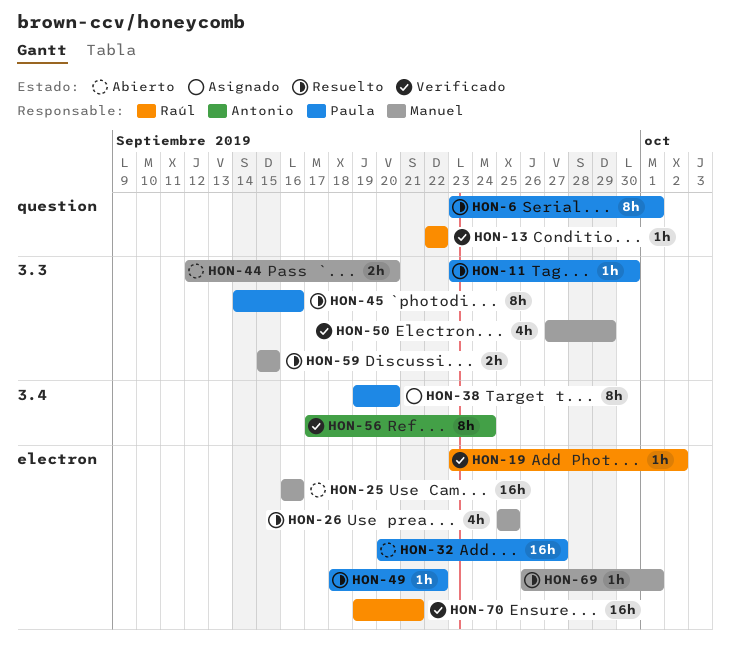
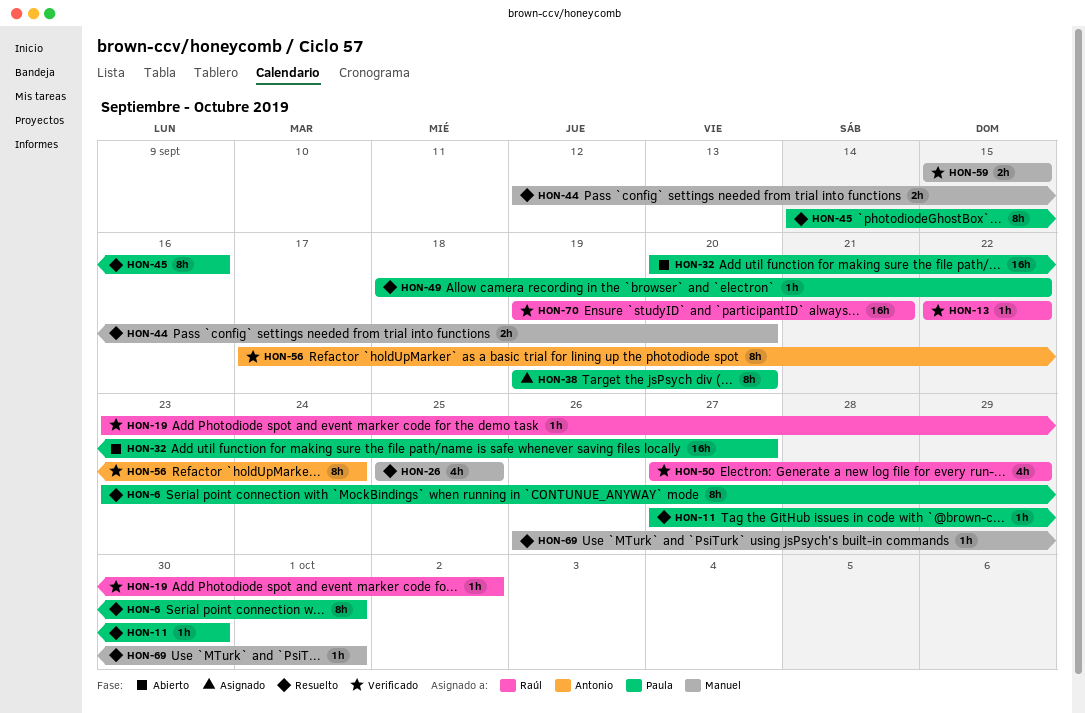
HON-11, start: Sep 23 -> Sep 27
HON-25: present -> none
HON-44, status: Abierto -> Resuelto
HON-50, owner: Manuel -> Raúl
HON-59, status: Resuelto -> Verificado

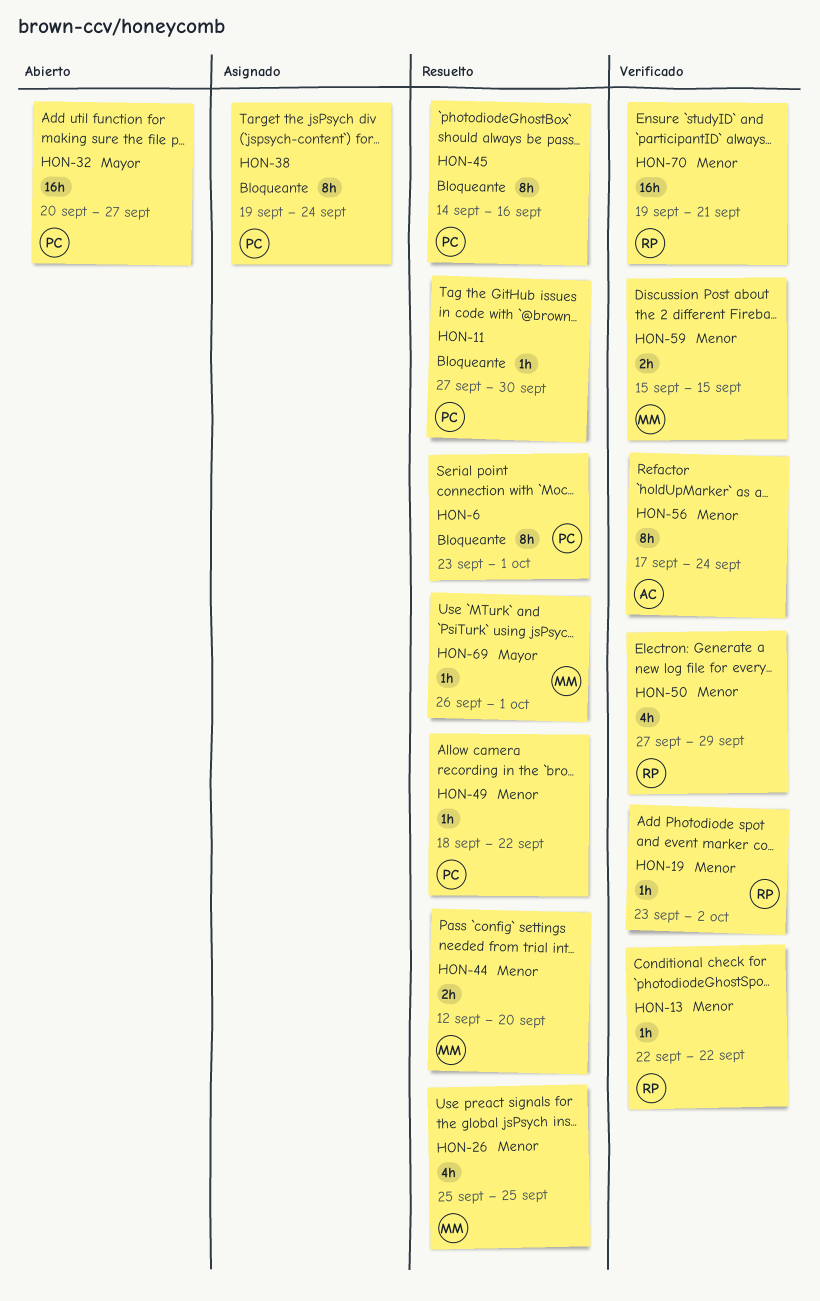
HON-38, due: Sep 20 -> Sep 24

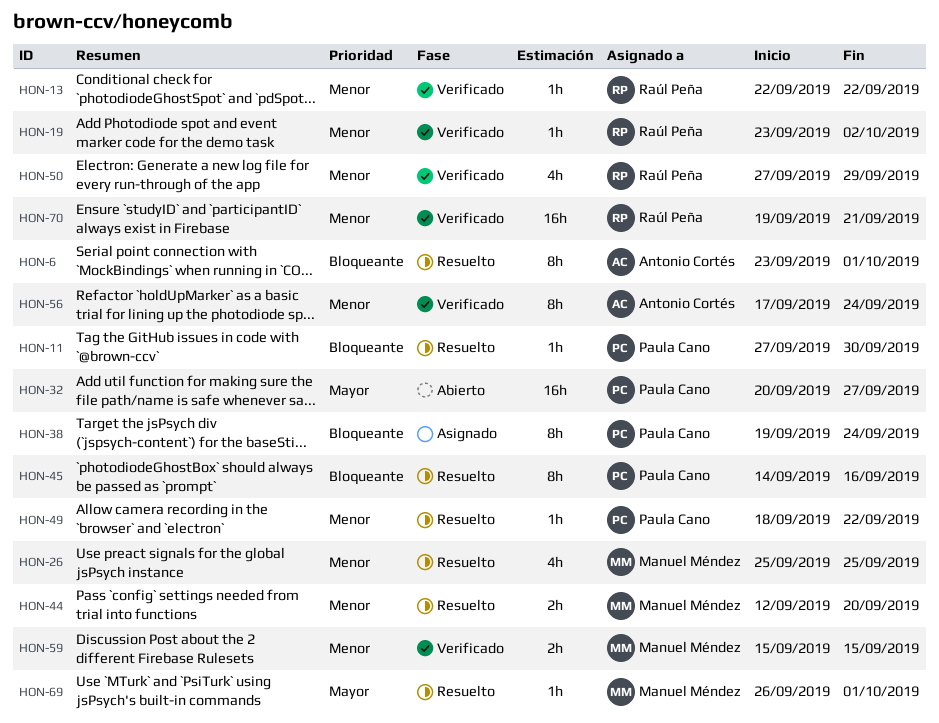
HON-6, owner: Paula Cano -> Antonio Cortés

